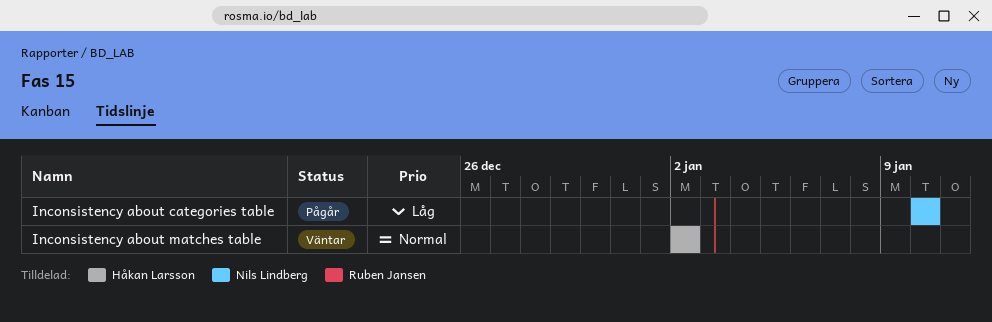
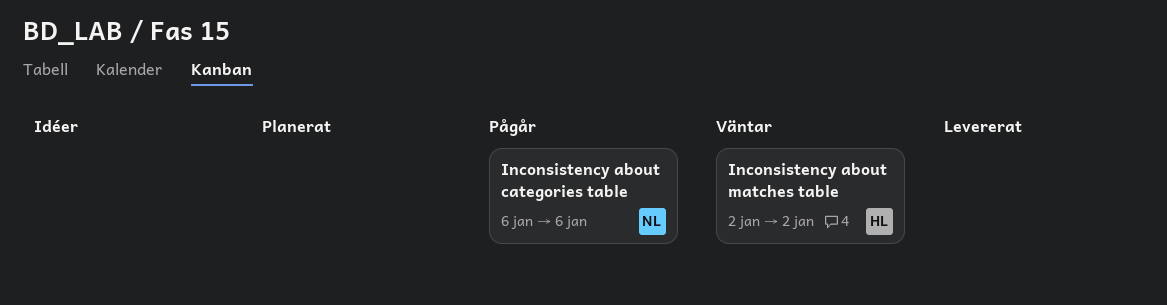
Inconsistency about categories table, start: Jan 10 -> Jan 6
Inconsistency about categories table, due: Jan 10 -> Jan 6

